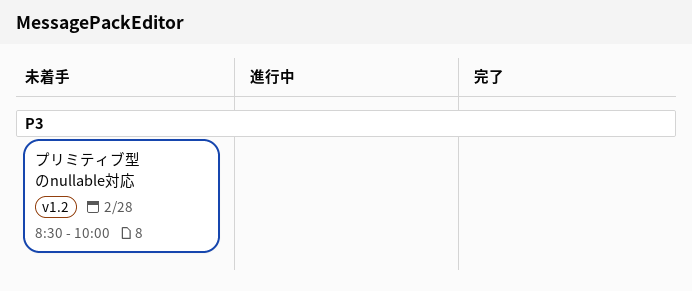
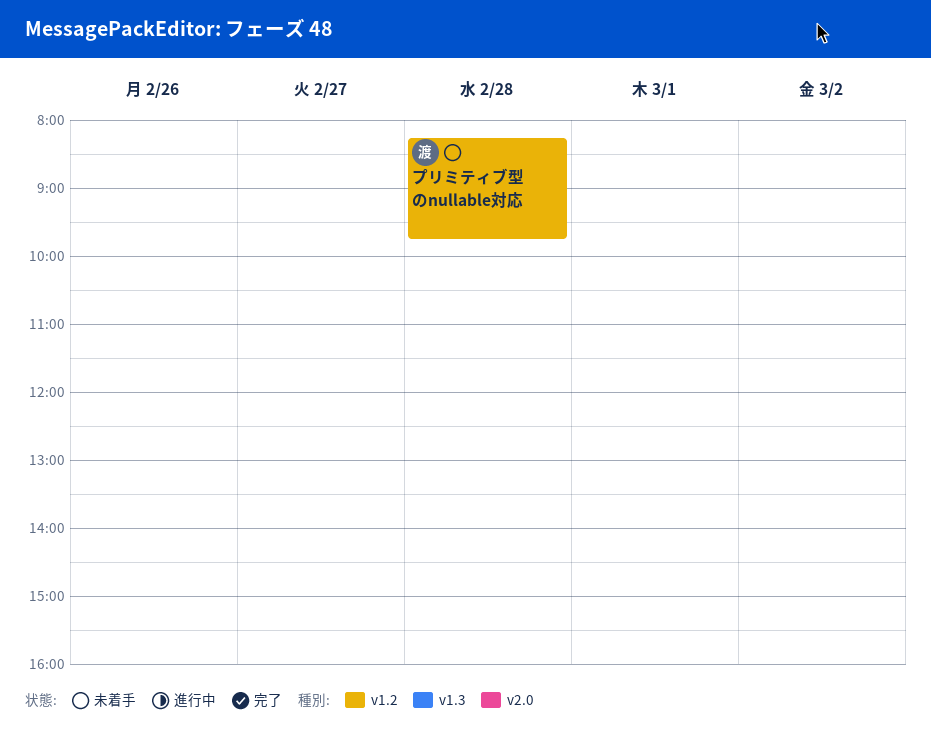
プリミティブ型のnullable対応, begins: 08:30 -> 08:15
プリミティブ型のnullable対応, ends: 10:00 -> 09:45

